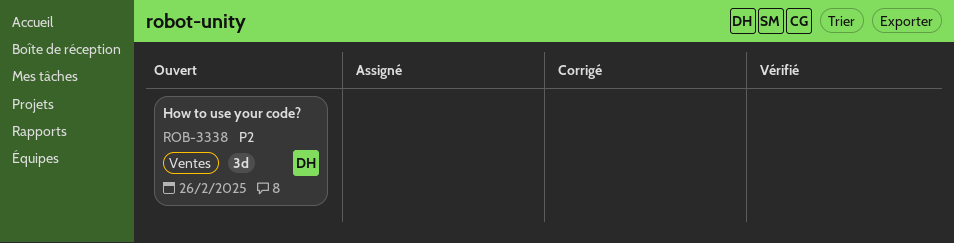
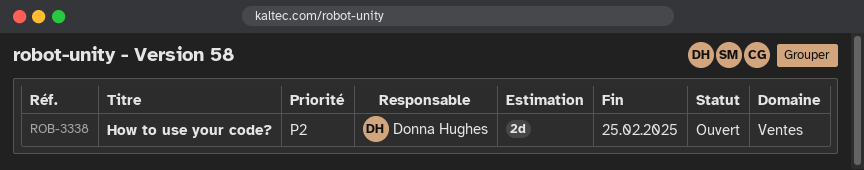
ROB-3338, estimate: 3d -> 2d
ROB-3338, due: Feb 26 -> Feb 25

